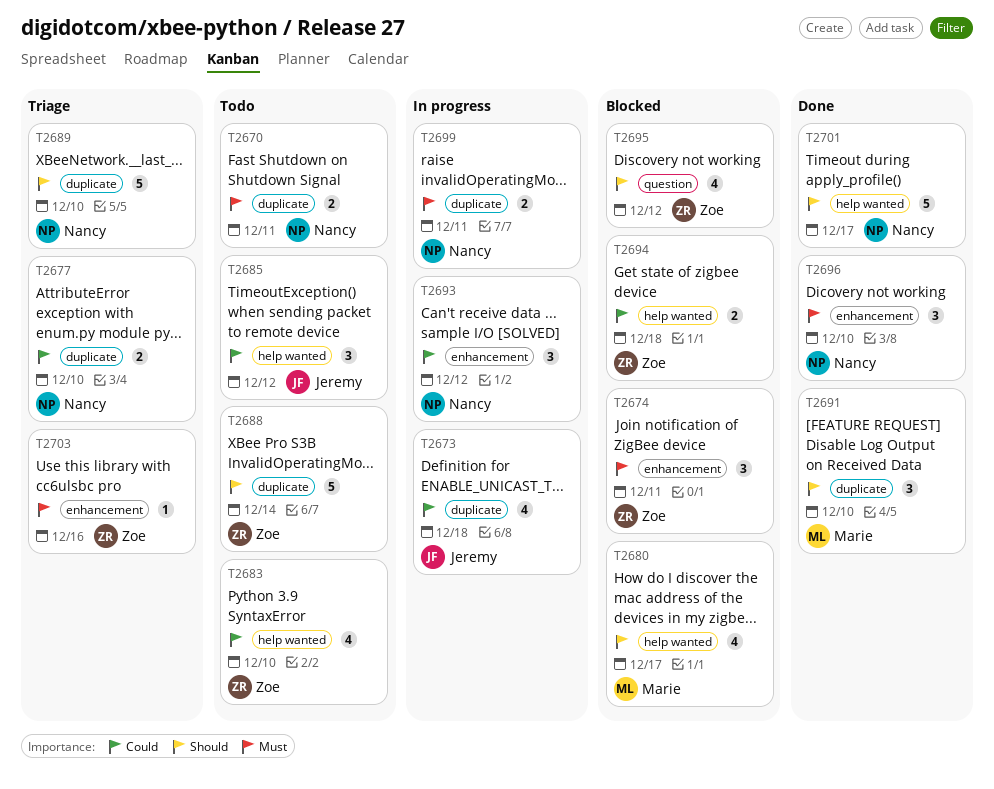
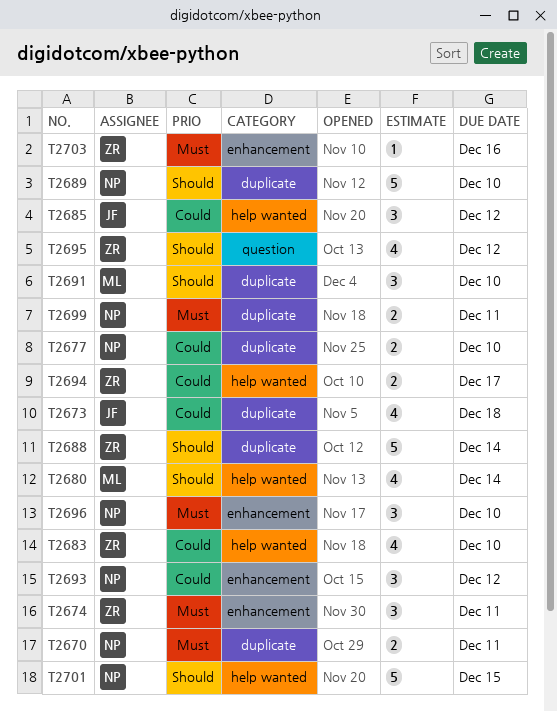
T2680, due: Dec 17 -> Dec 14
T2694, due: Dec 18 -> Dec 17
T2701, due: Dec 17 -> Dec 15

